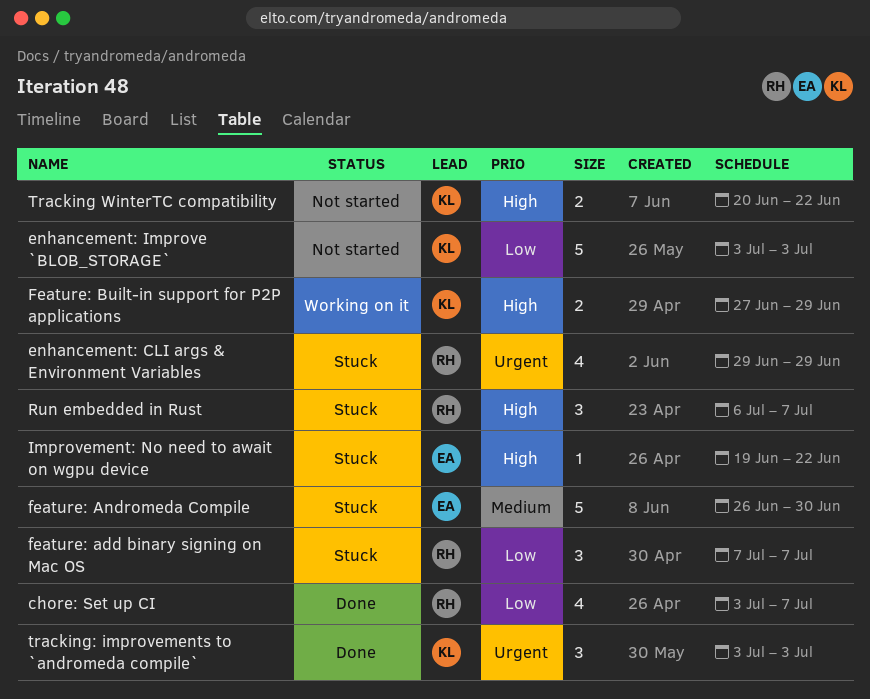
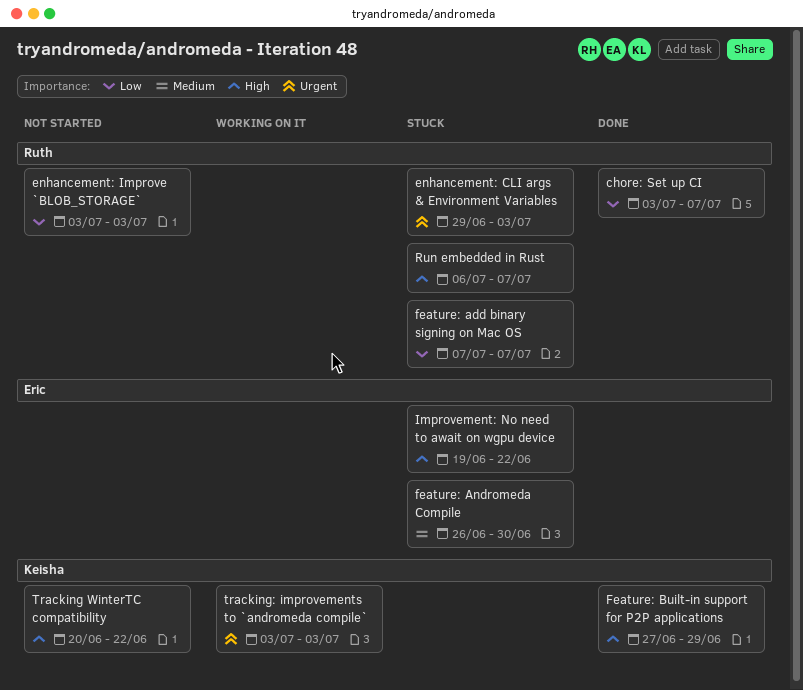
enhancement: CLI args & Environment Variables, due: Jun 29 -> Jul 3
enhancement: Improve `BLOB_STORAGE`, owner: Keisha -> Ruth
Feature: Built-in support for P2P applications, status: Working on it -> Done
tracking: improvements to `andromeda compile`, status: Done -> Working on it

